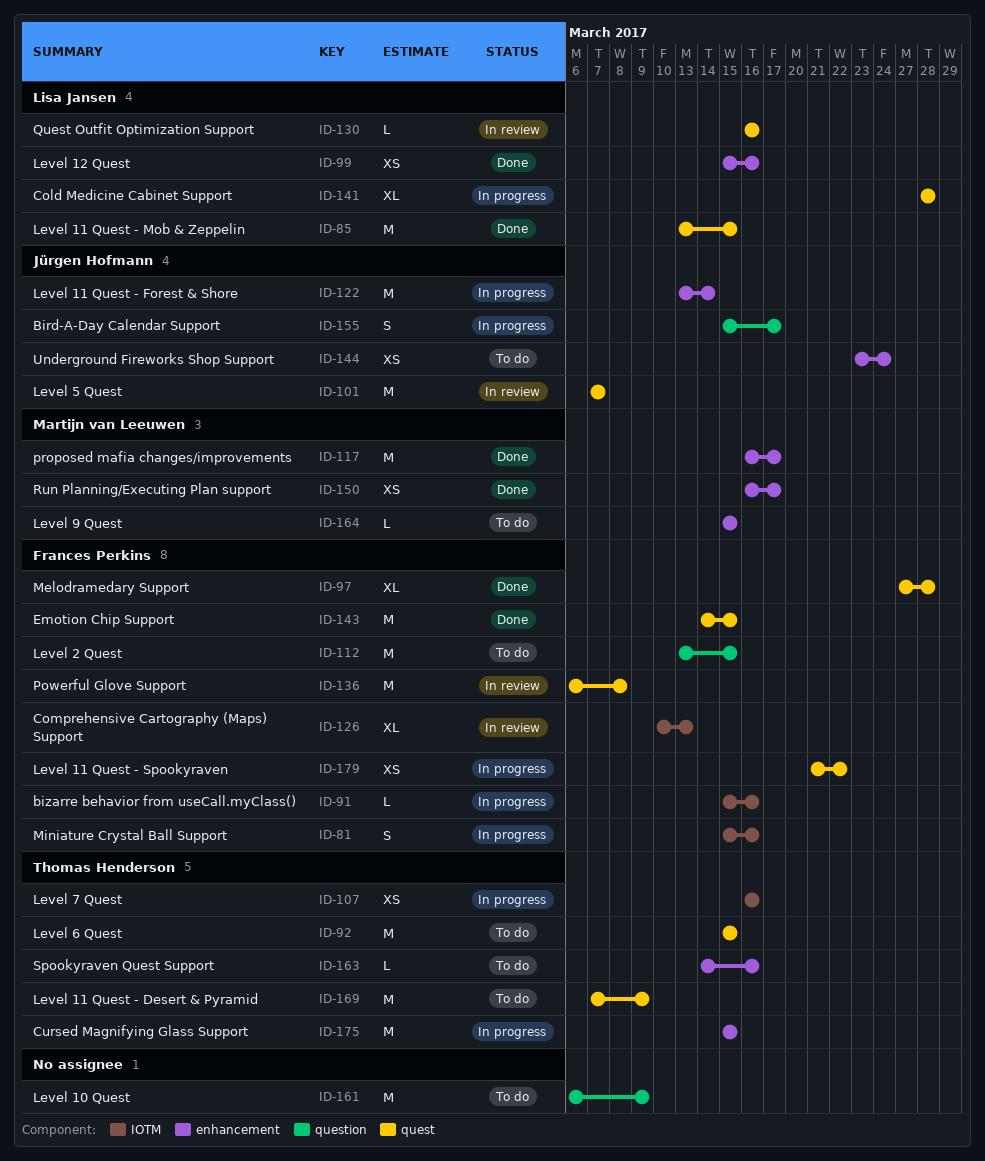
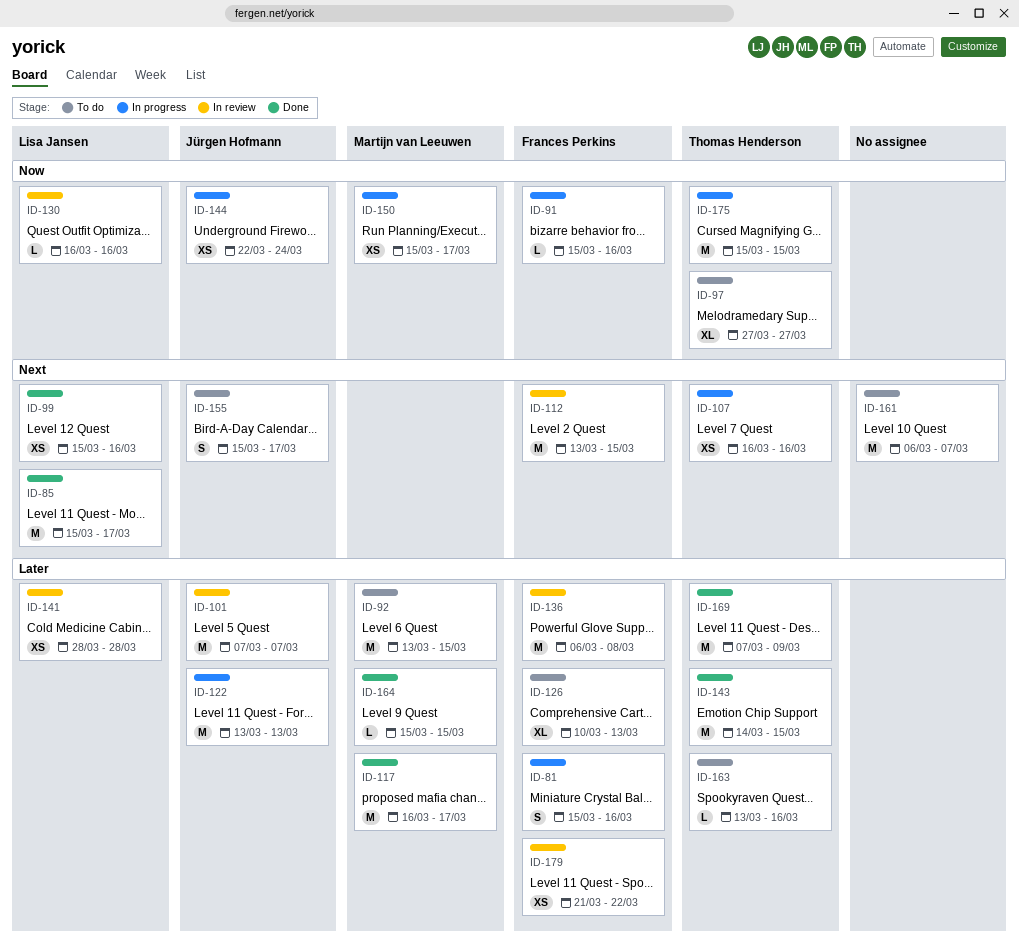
ID-85, start: Mar 13 -> Mar 15
ID-85, due: Mar 15 -> Mar 17
ID-92, owner: Thomas Henderson -> Martijn van Leeuwen
ID-92, start: Mar 15 -> Mar 13
ID-97, status: Done -> To do
ID-97, owner: Frances Perkins -> Thomas Henderson
ID-97, due: Mar 28 -> Mar 27
ID-112, status: To do -> In review
ID-122, due: Mar 14 -> Mar 13
ID-126, status: In review -> To do
ID-141, status: In progress -> In review
ID-141, estimate: XL -> XS
ID-143, owner: Frances Perkins -> Thomas Henderson
ID-144, status: To do -> In progress
ID-144, start: Mar 23 -> Mar 22
ID-150, status: Done -> In progress
ID-150, start: Mar 16 -> Mar 15
ID-155, status: In progress -> To do
ID-161, due: Mar 9 -> Mar 7
ID-163, start: Mar 14 -> Mar 13
ID-164, status: To do -> Done
ID-169, status: To do -> Done
ID-179, status: In progress -> In review

